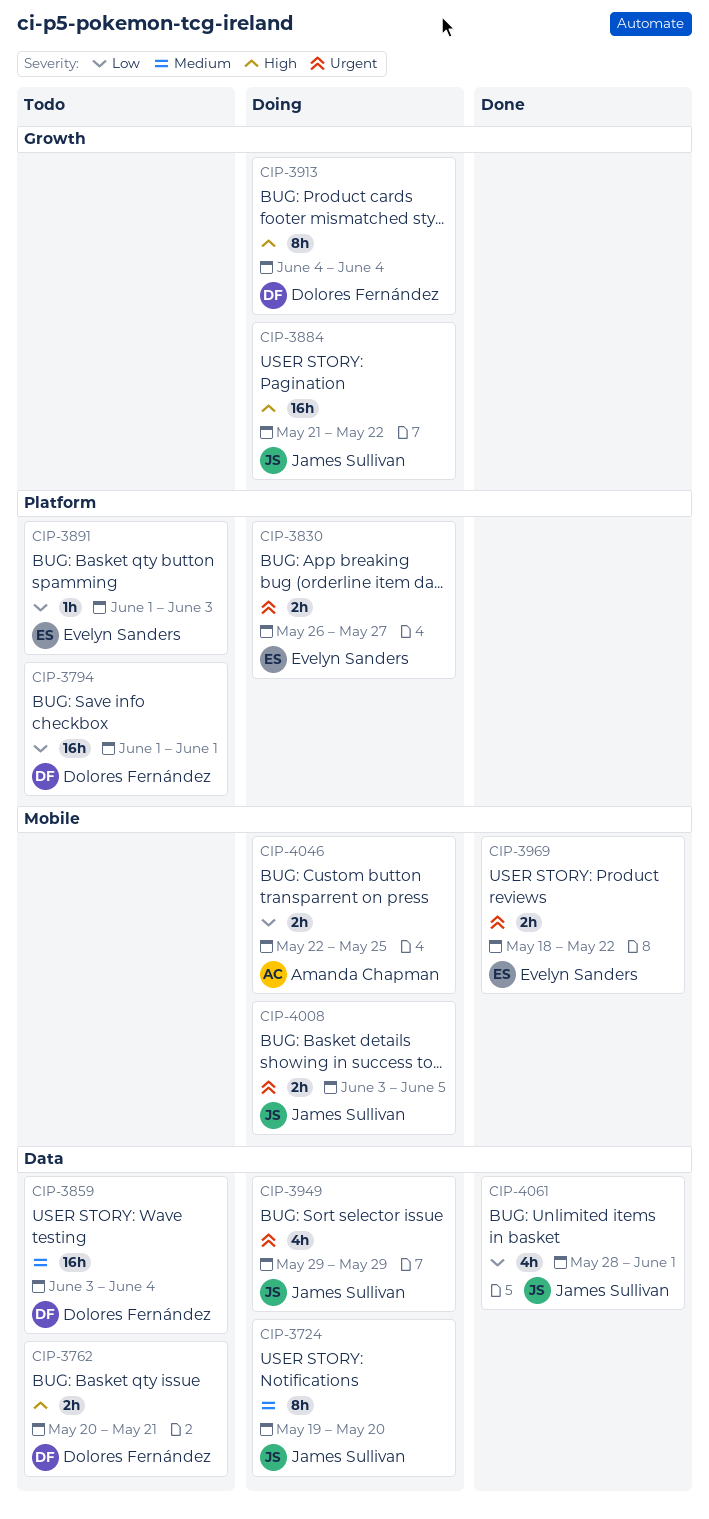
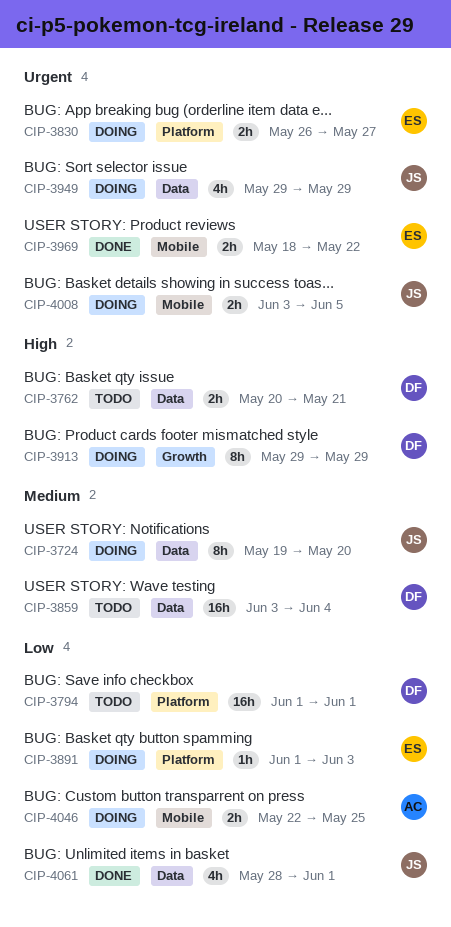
CIP-3884: present -> none
CIP-3891, status: Todo -> Doing
CIP-3913, start: Jun 4 -> May 29
CIP-3913, due: Jun 4 -> May 29

